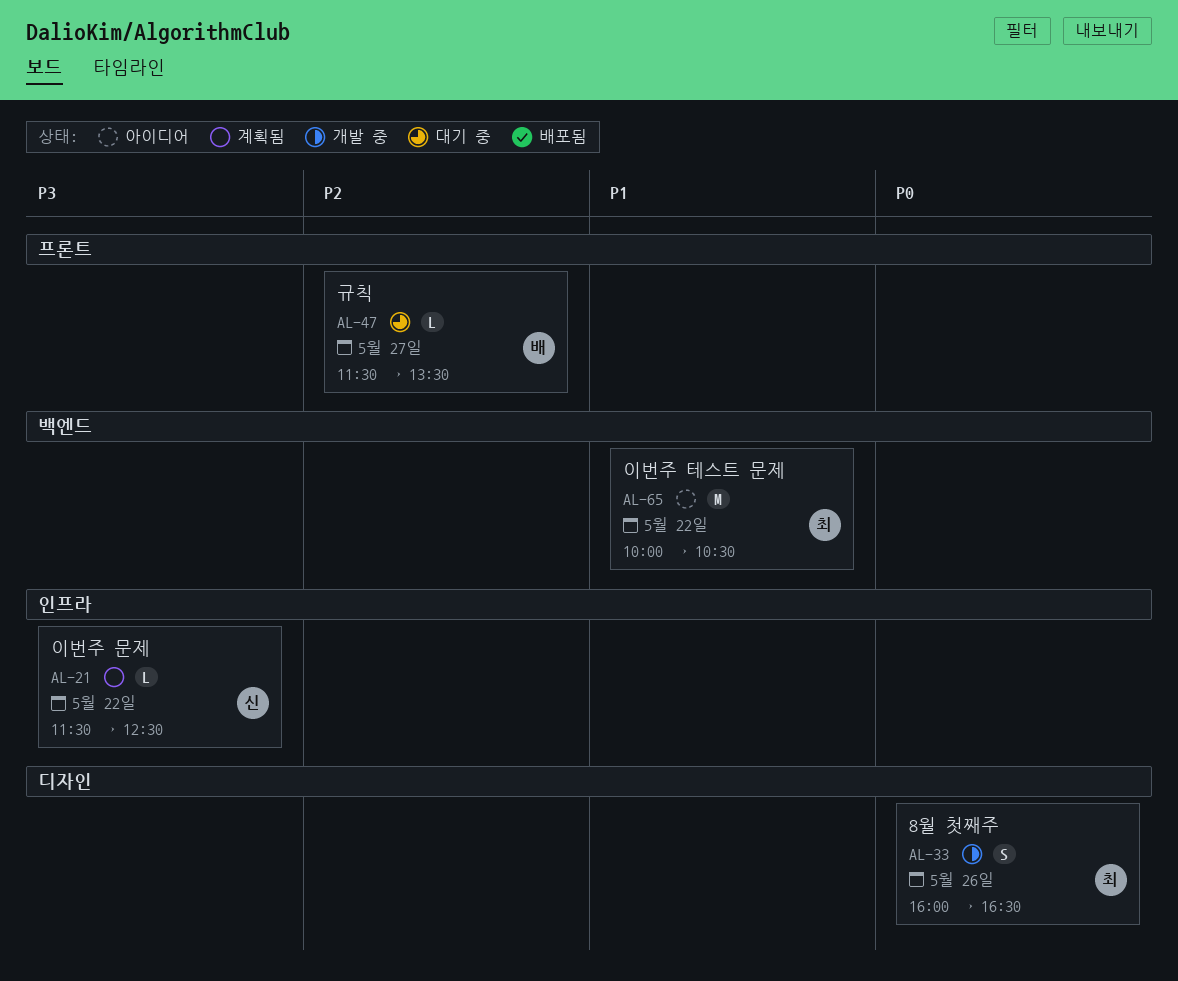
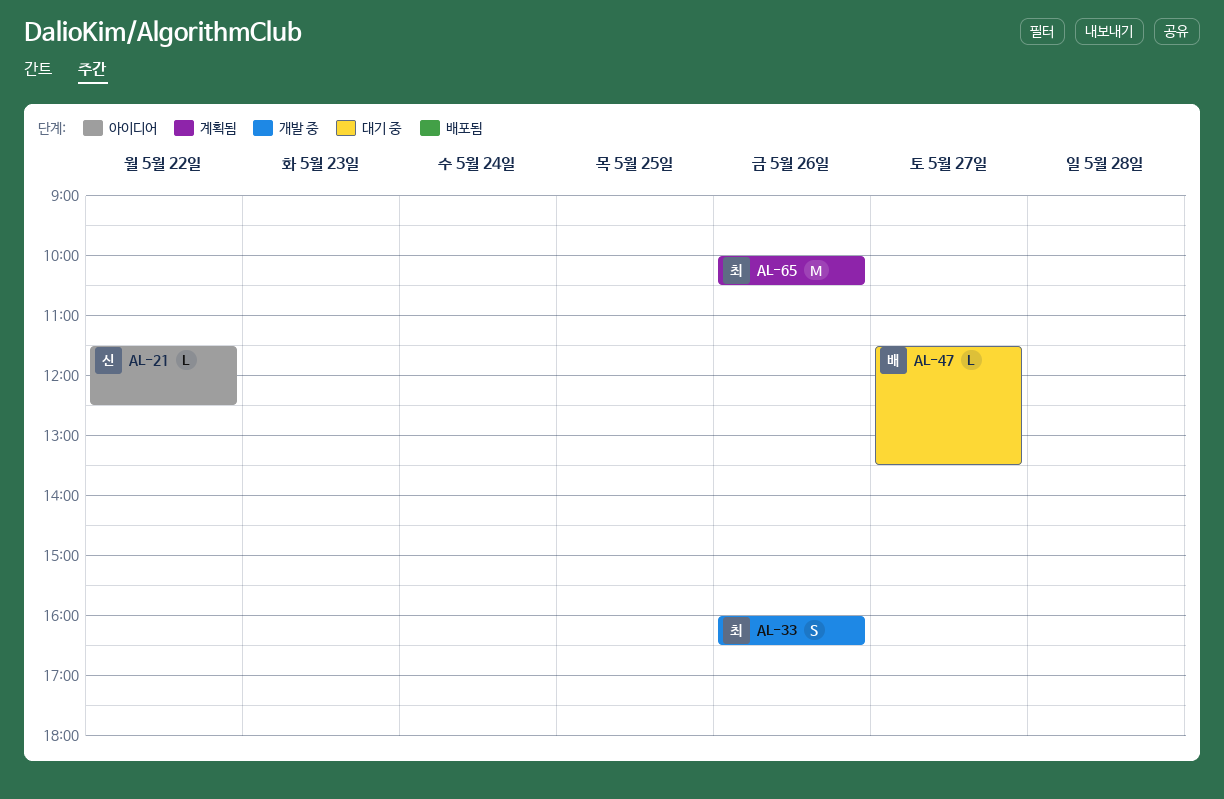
AL-21, status: 계획됨 -> 아이디어
AL-65, status: 아이디어 -> 계획됨
AL-65, day: May 22 -> May 26

